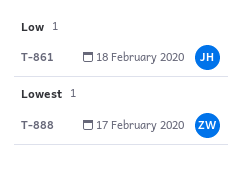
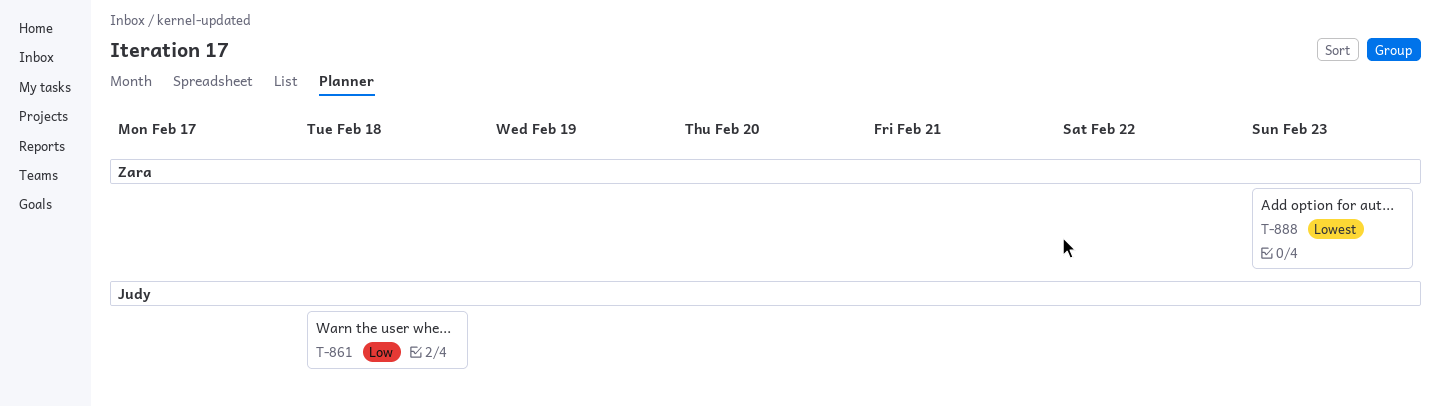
T-888, due: Feb 17 -> Feb 23

